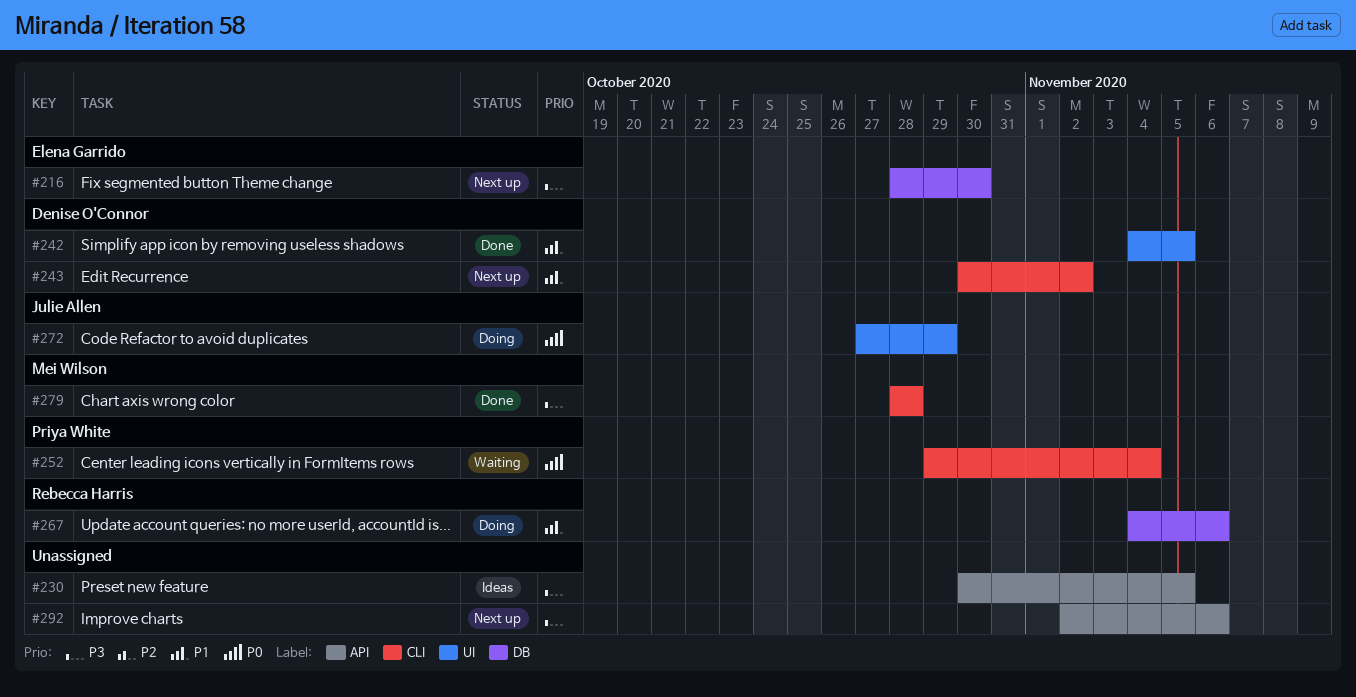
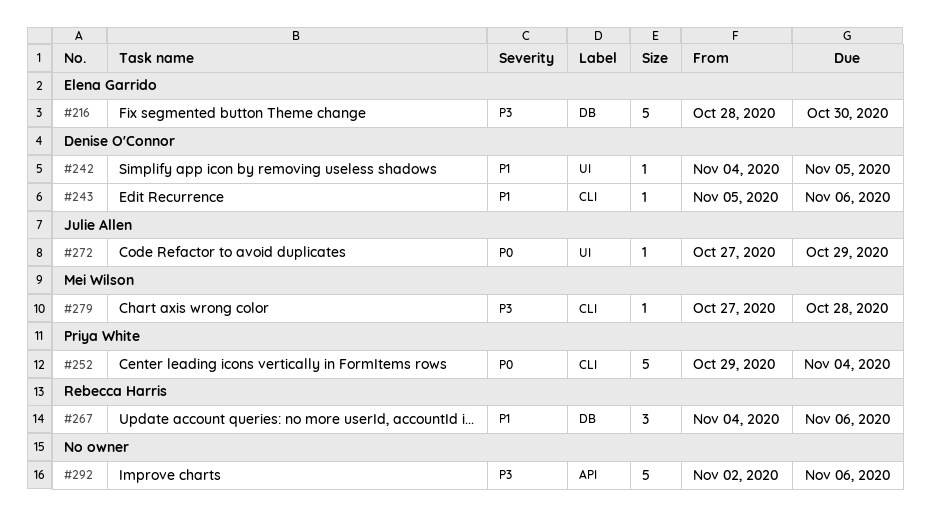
#230: present -> none
#243, start: Oct 30 -> Nov 5
#243, due: Nov 2 -> Nov 6
#279, start: Oct 28 -> Oct 27

